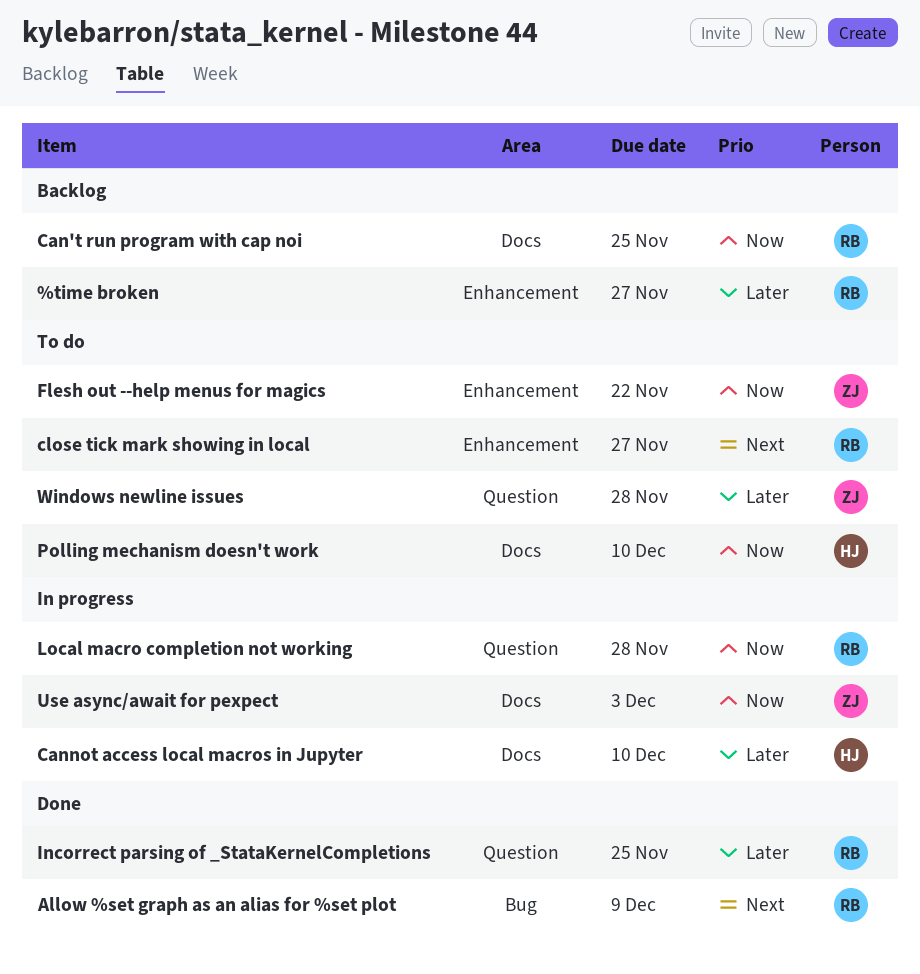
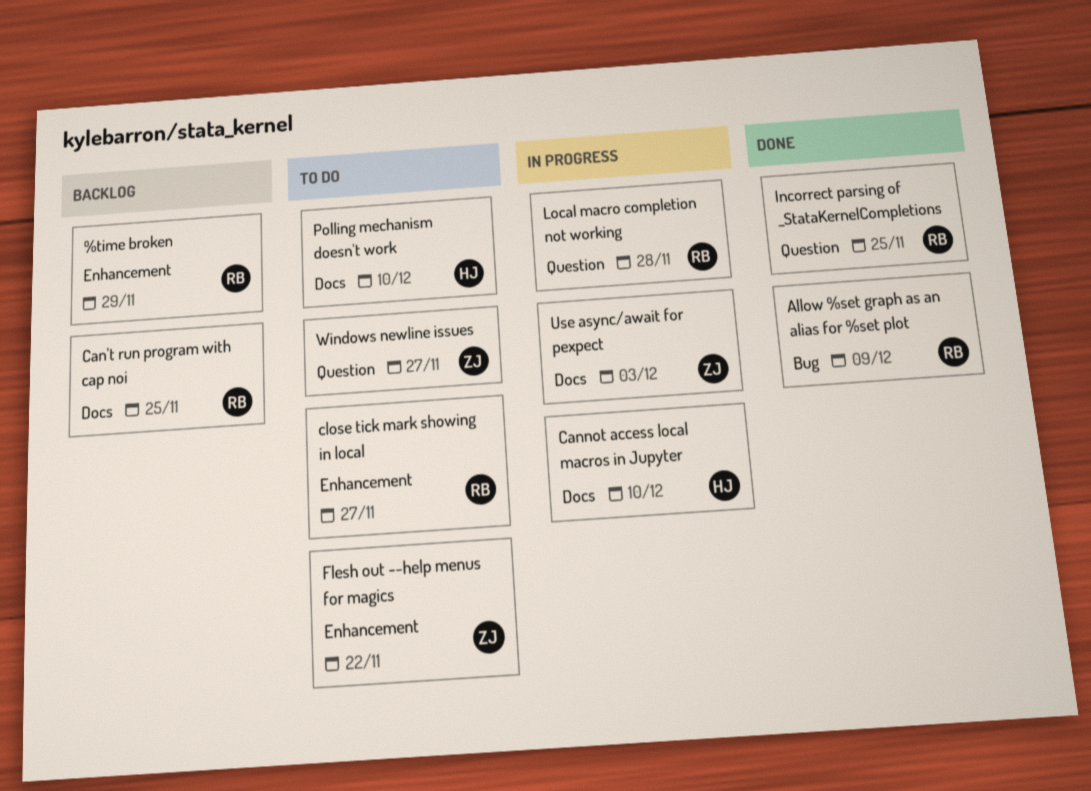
%time broken, due: Nov 27 -> Nov 29
Windows newline issues, due: Nov 28 -> Nov 27

